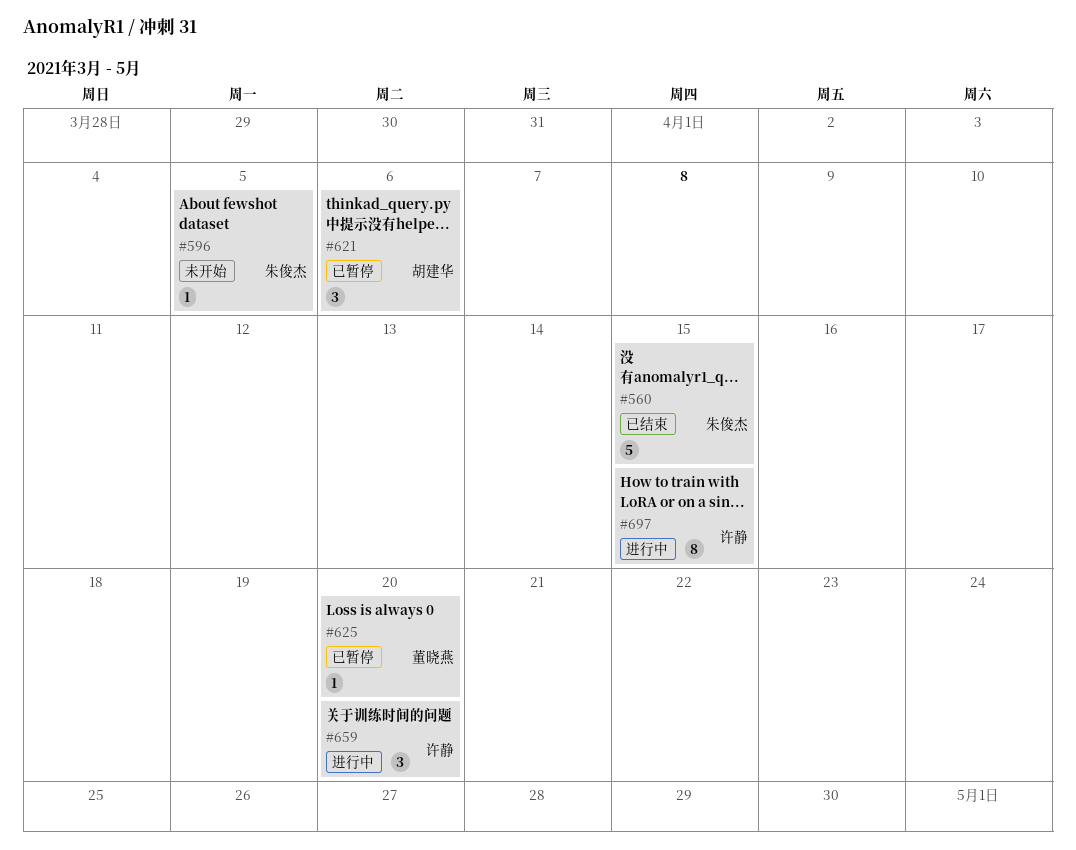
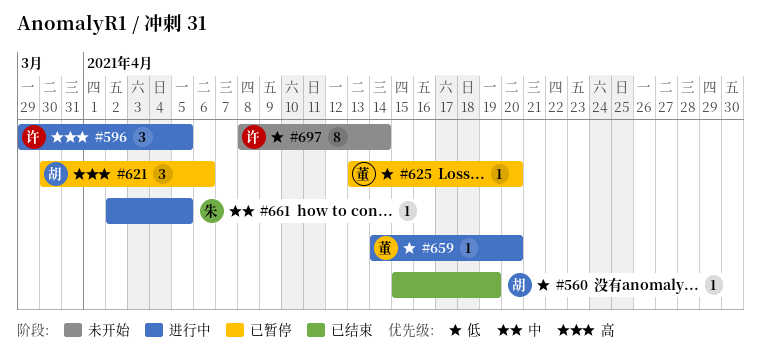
#560, owner: 朱俊杰 -> 胡建华
#560, estimate: 5 -> 1
#560, due: Apr 15 -> Apr 19
#596, status: 未开始 -> 进行中
#596, owner: 朱俊杰 -> 许静
#596, estimate: 1 -> 3
#659, owner: 许静 -> 董晓燕
#659, estimate: 3 -> 1
#661: none -> present
#697, status: 进行中 -> 未开始
#697, due: Apr 15 -> Apr 14

